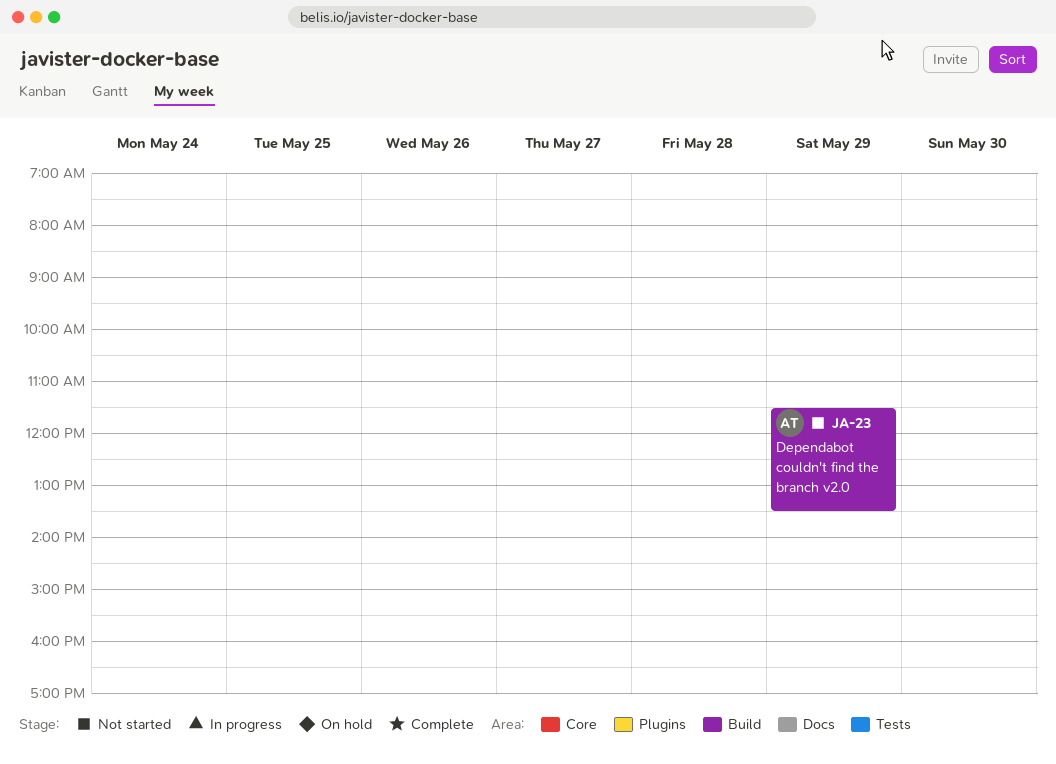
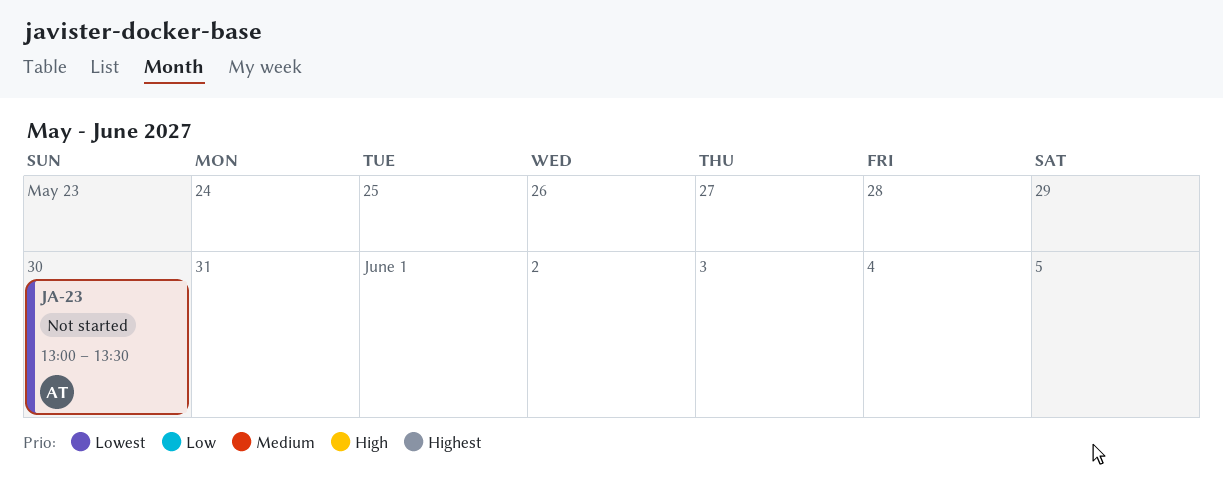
JA-23, day: May 29 -> May 30
JA-23, begins: 11:30 -> 13:00

